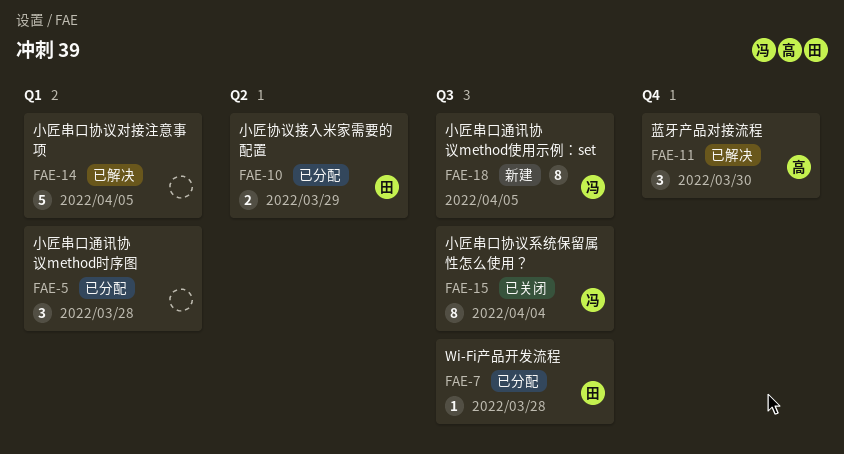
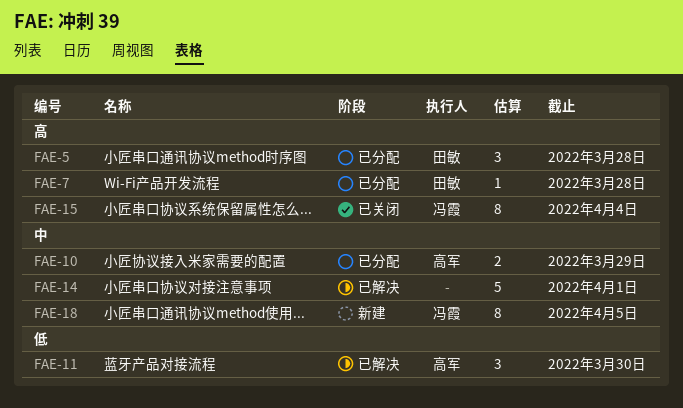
FAE-5, owner: none -> 田敏
FAE-10, owner: 田敏 -> 高军
FAE-14, due: Apr 5 -> Apr 1

